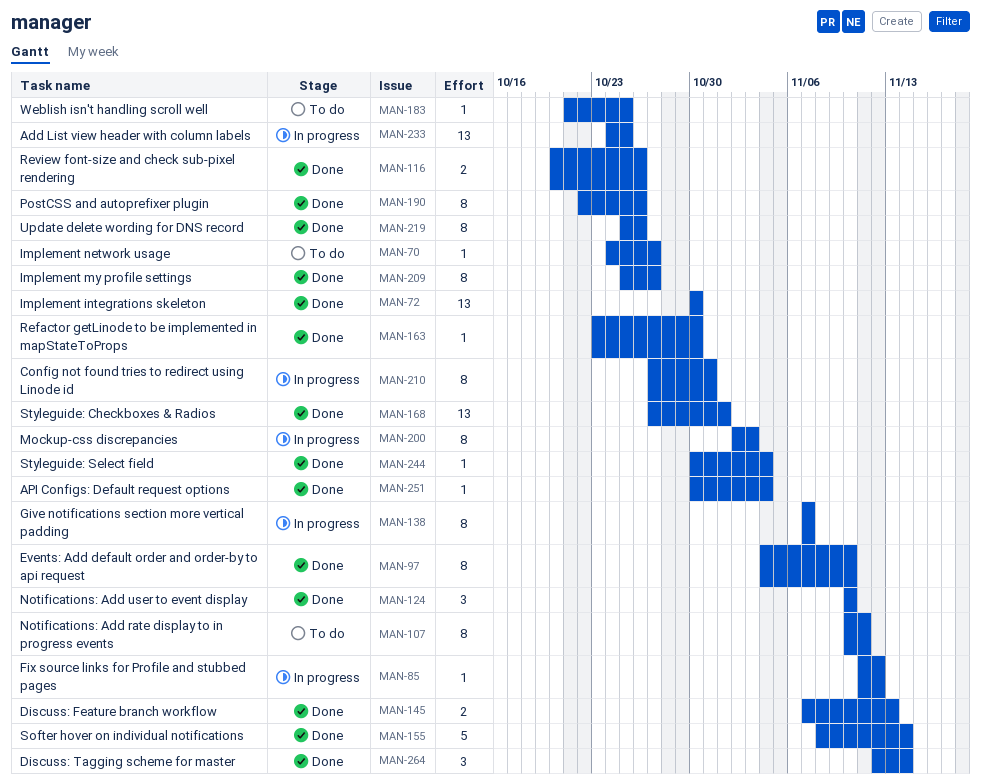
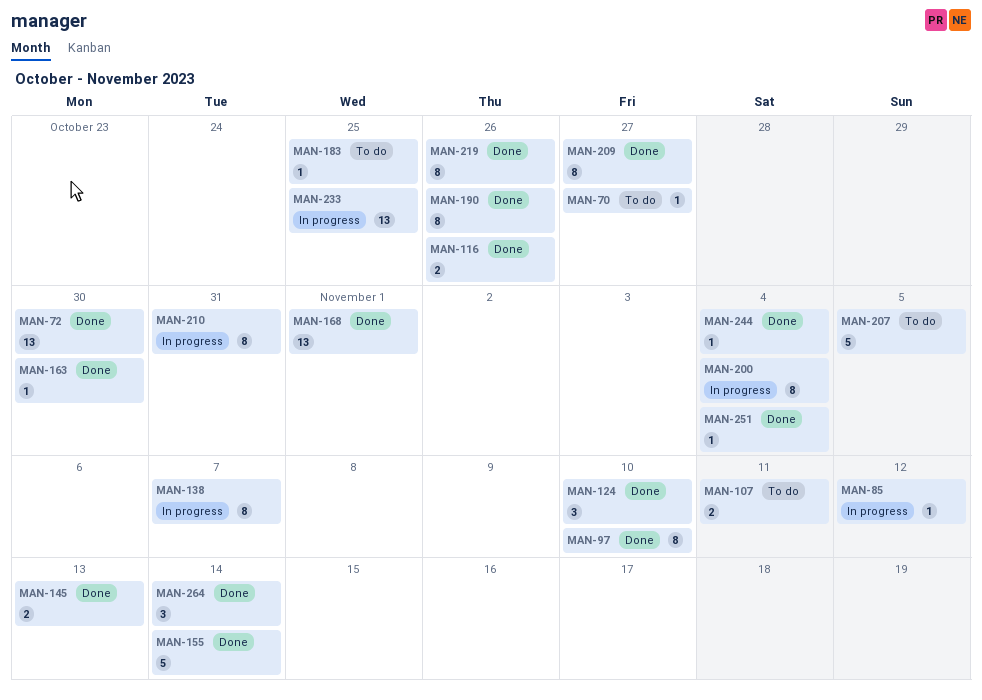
MAN-107, estimate: 8 -> 2
MAN-200, due: Nov 3 -> Nov 4
MAN-207: none -> present

